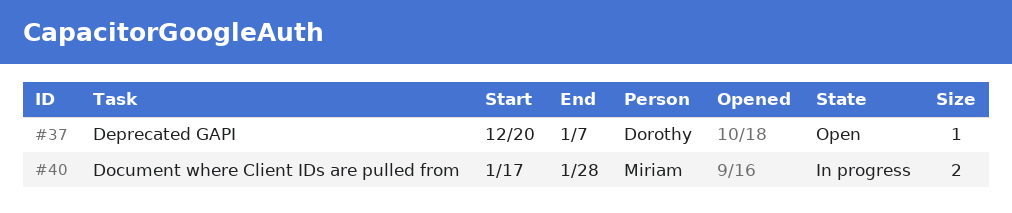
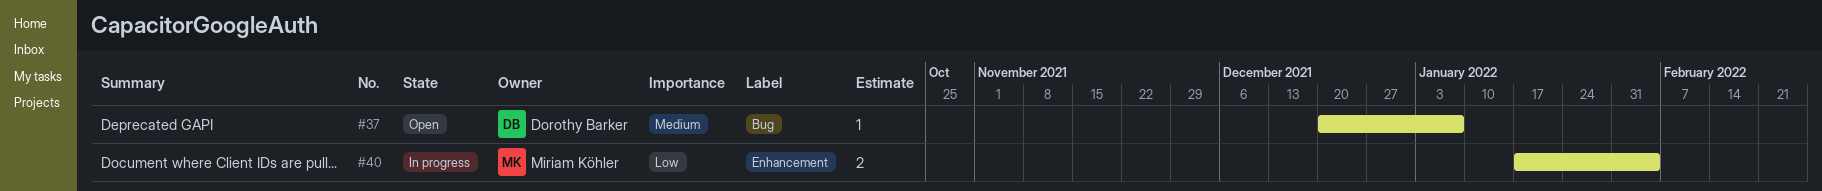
#40, due: Jan 28 -> Feb 4

